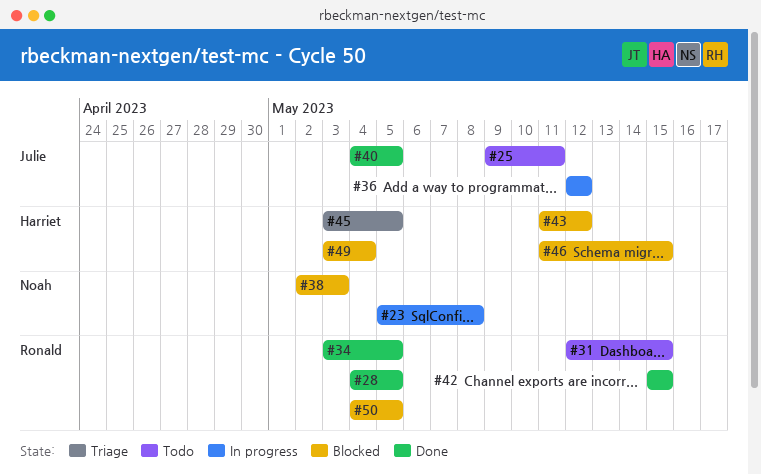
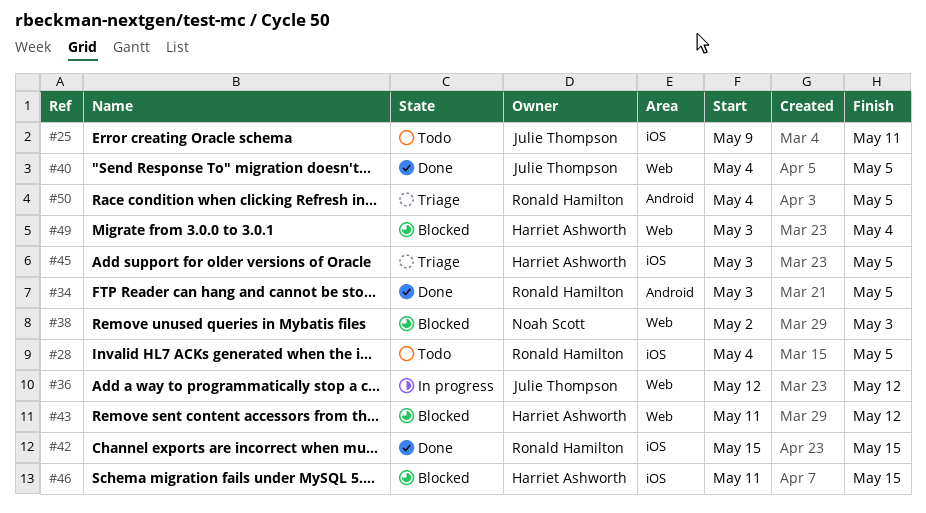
#23: present -> none
#28, status: Done -> Todo
#31: present -> none
#50, status: Blocked -> Triage

